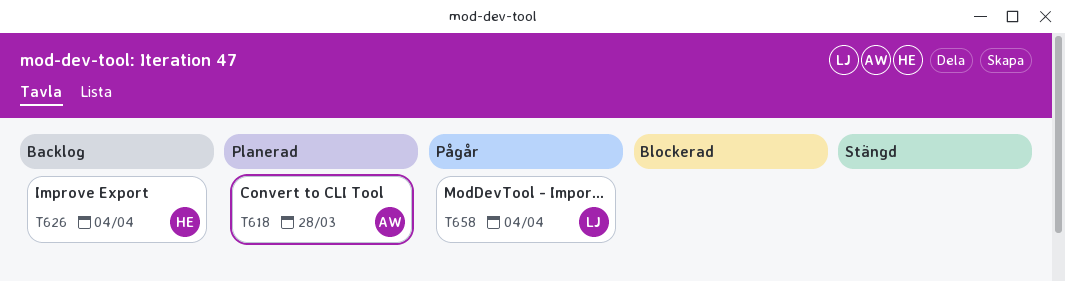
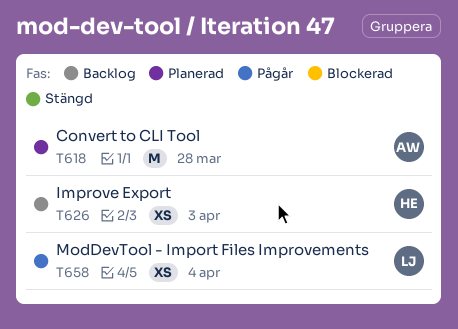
T626, due: Apr 4 -> Apr 3

